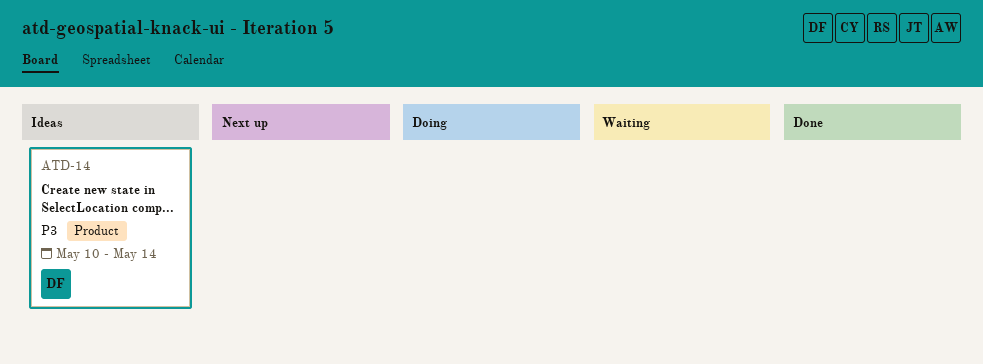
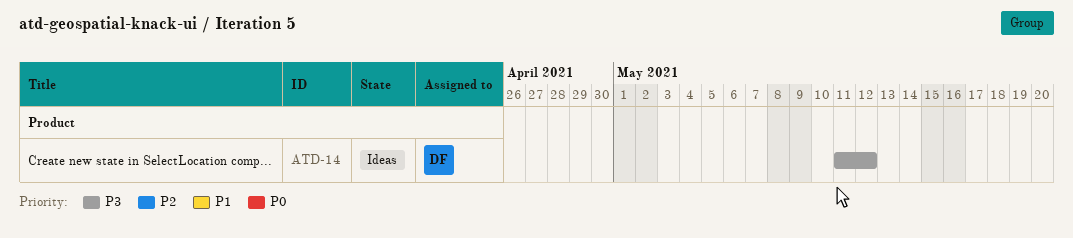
ATD-14, start: May 10 -> May 11
ATD-14, due: May 14 -> May 12

